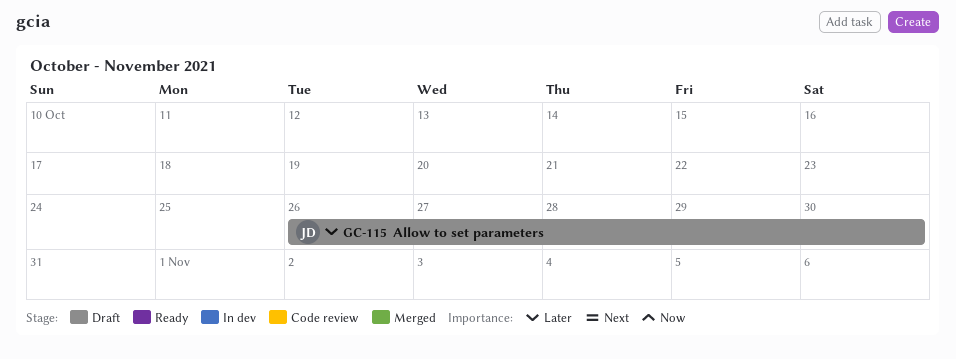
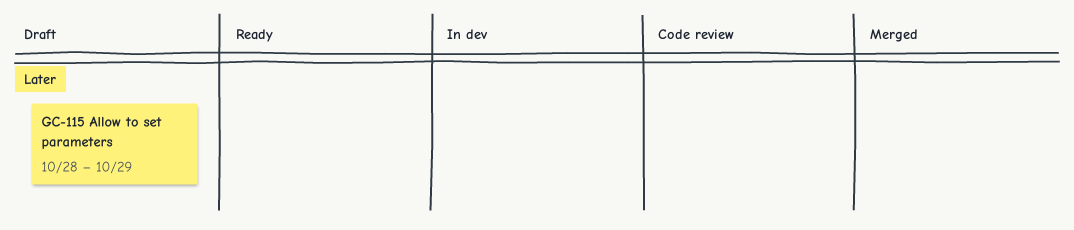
GC-115, start: Oct 26 -> Oct 28
GC-115, due: Oct 30 -> Oct 29

